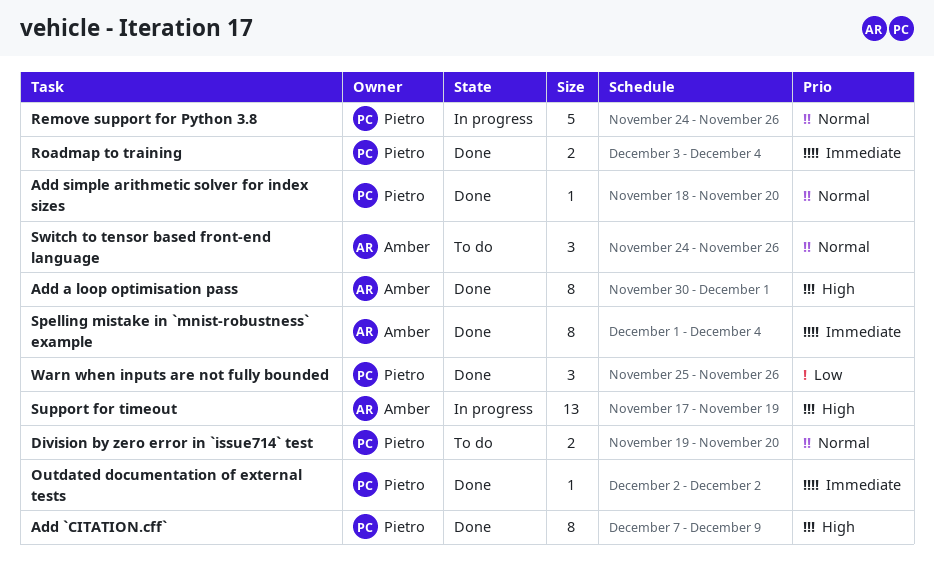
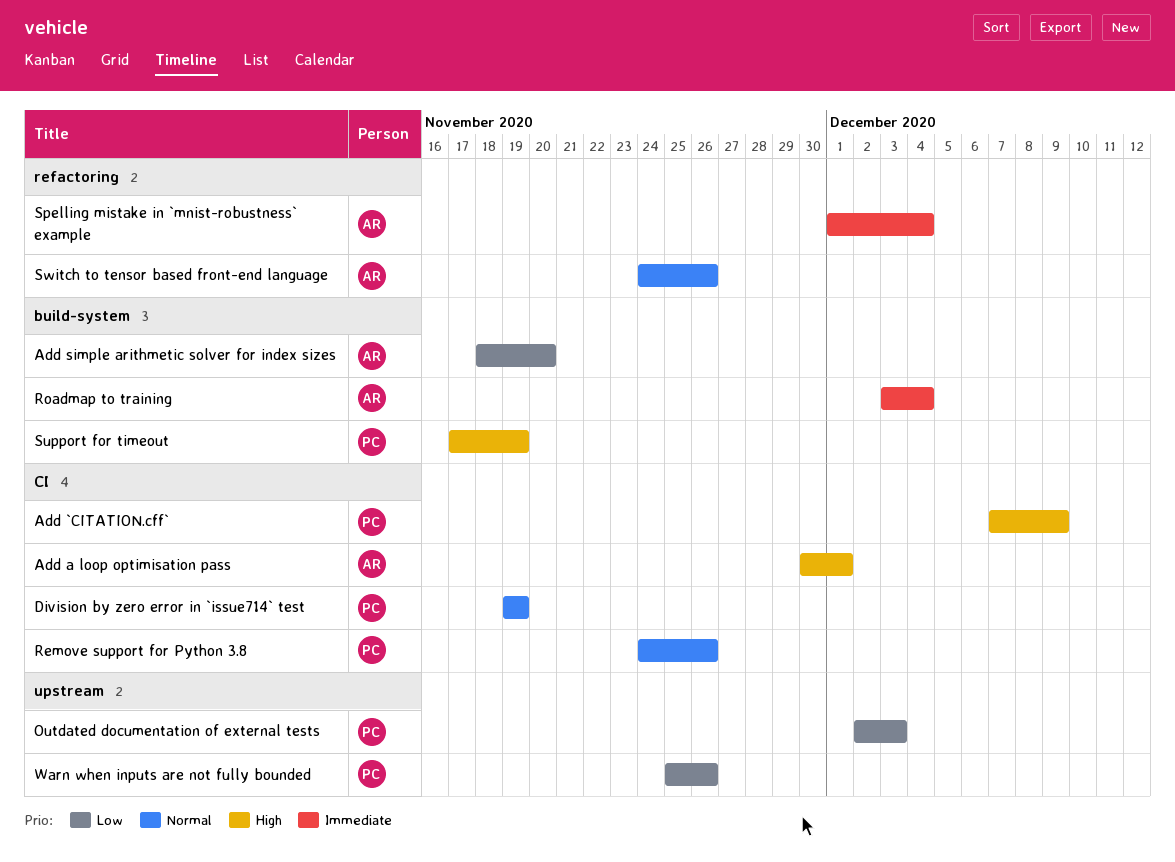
Add simple arithmetic solver for index sizes, owner: Pietro -> Amber
Add simple arithmetic solver for index sizes, priority: Normal -> Low
Division by zero error in `issue714` test, due: Nov 20 -> Nov 19
Outdated documentation of external tests, priority: Immediate -> Low
Outdated documentation of external tests, due: Dec 2 -> Dec 3
Roadmap to training, owner: Pietro -> Amber
Support for timeout, owner: Amber -> Pietro

